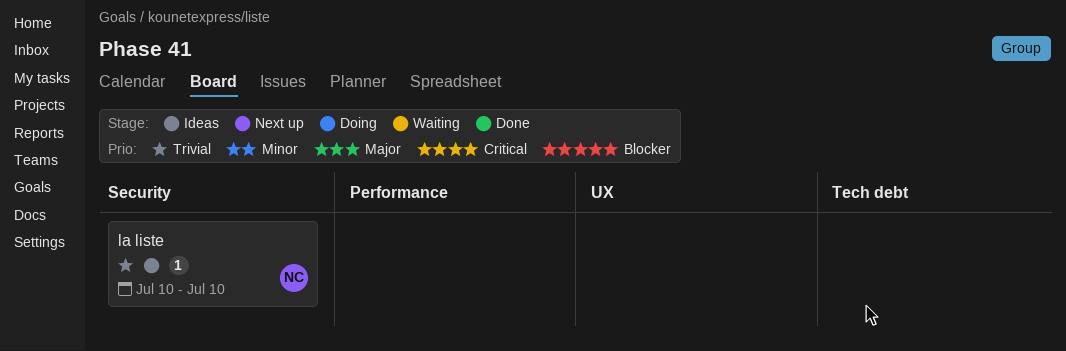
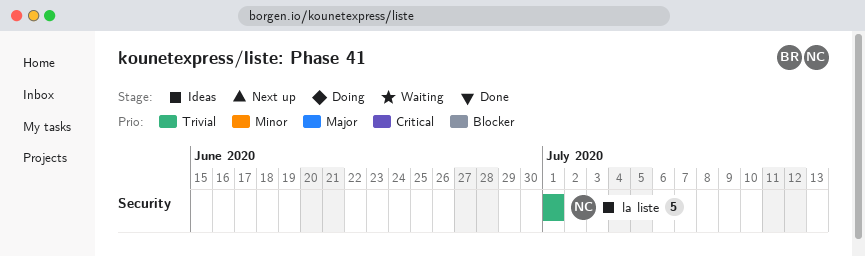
la liste, estimate: 1 -> 5
la liste, start: Jul 10 -> Jul 1
la liste, due: Jul 10 -> Jul 1

